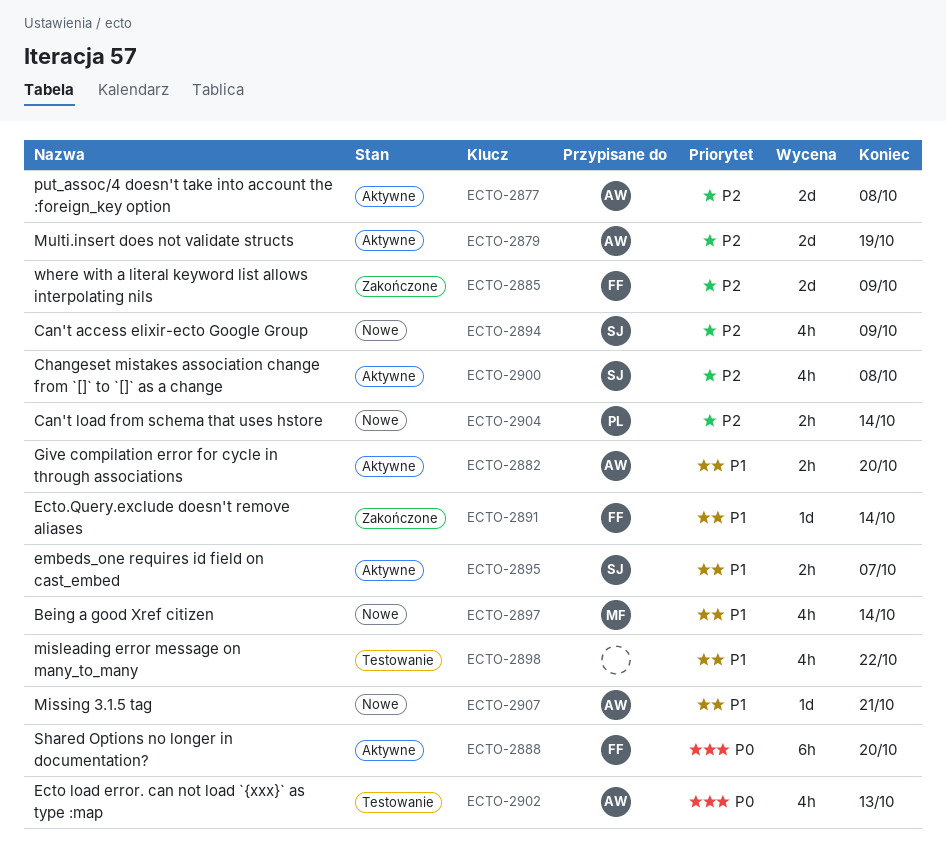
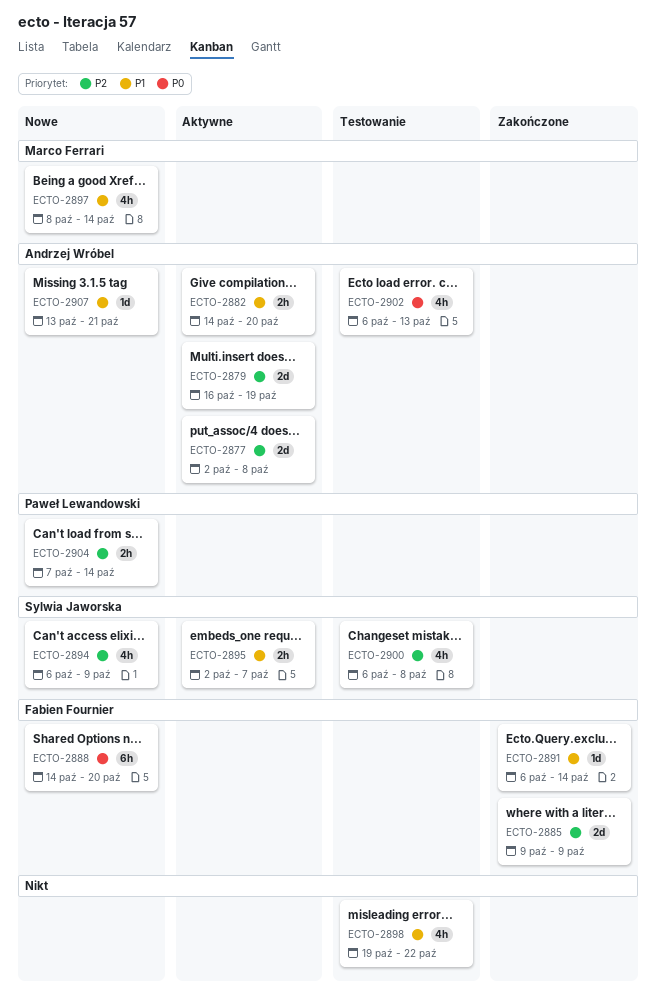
ECTO-2888, status: Aktywne -> Nowe
ECTO-2900, status: Aktywne -> Testowanie

